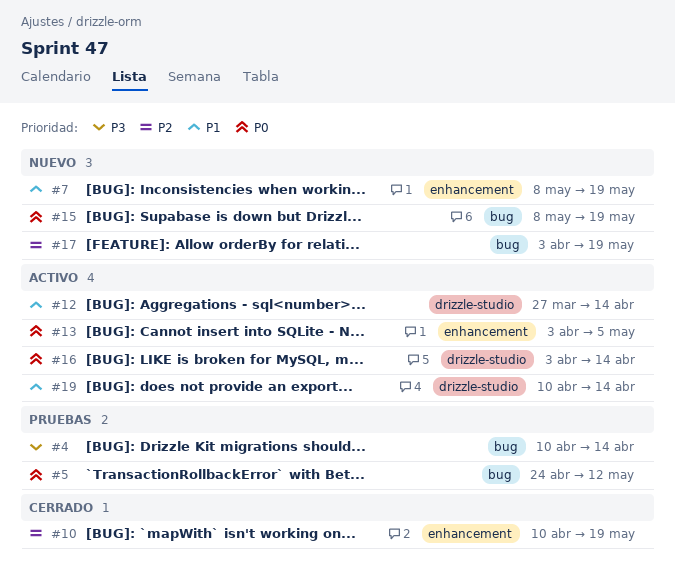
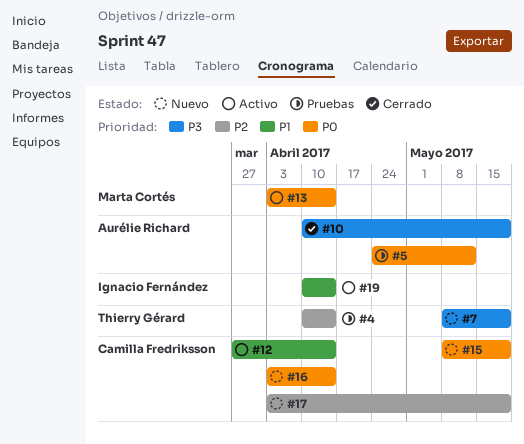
#4, priority: P3 -> P2
#7, priority: P1 -> P3
#10, priority: P2 -> P3
#13, due: May 5 -> Apr 14
#16, status: Activo -> Nuevo

